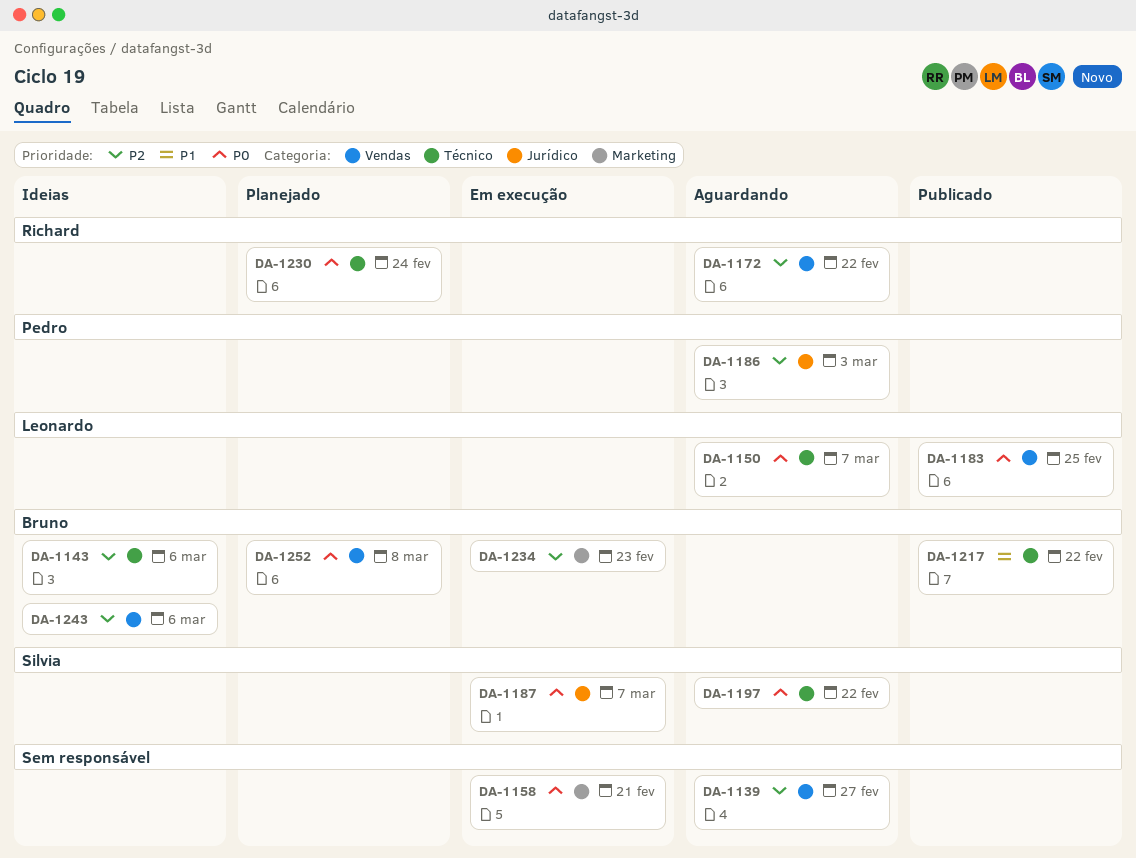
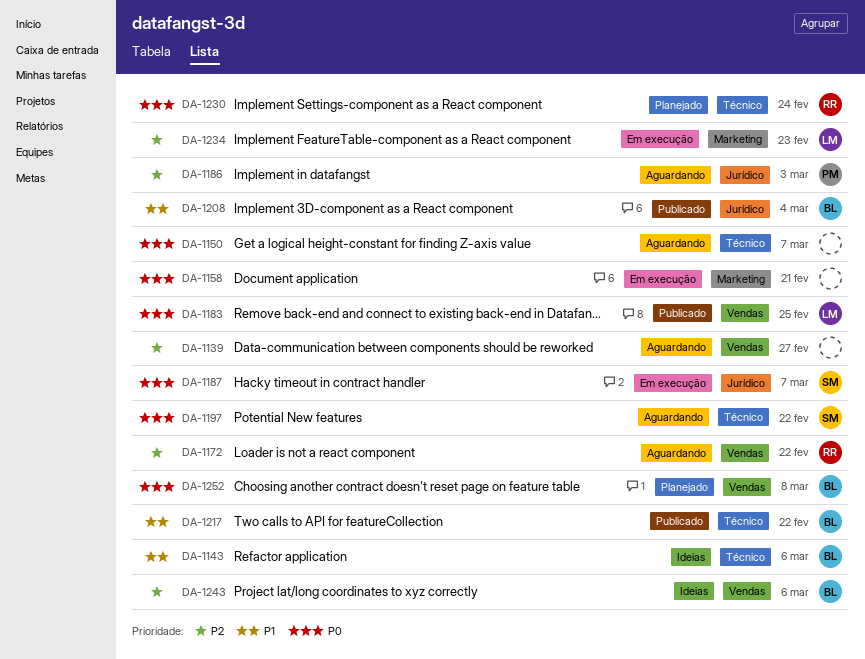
DA-1143, priority: P2 -> P1
DA-1150, owner: Leonardo -> none
DA-1208: none -> present
DA-1234, owner: Bruno -> Leonardo

